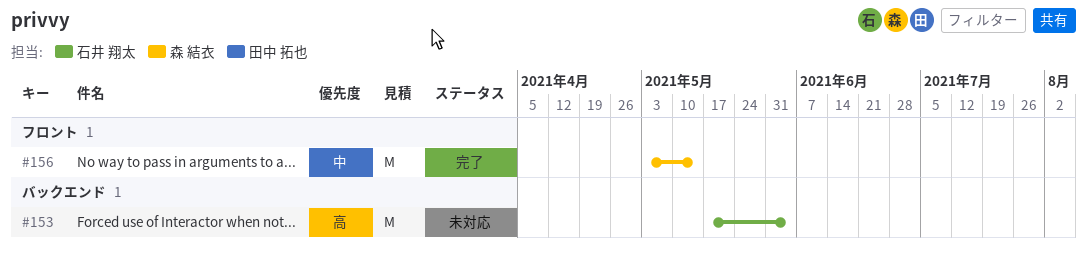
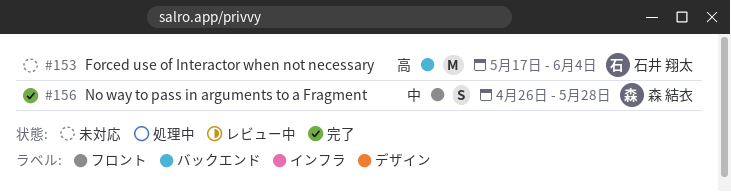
#156, estimate: M -> S
#156, start: May 3 -> Apr 26
#156, due: May 14 -> May 28

